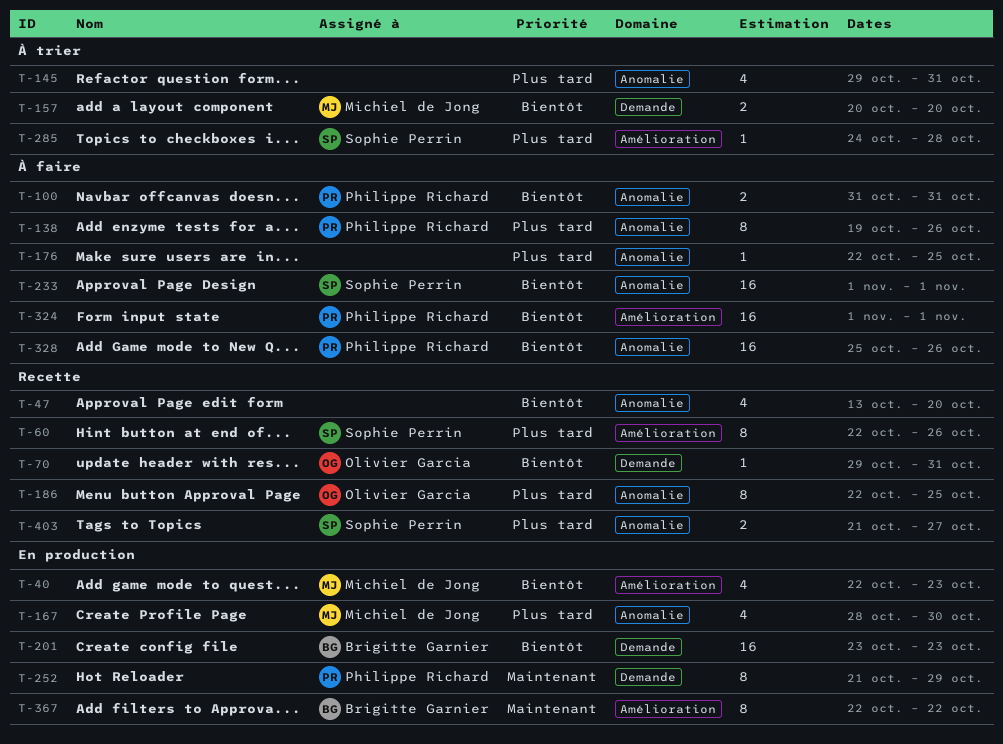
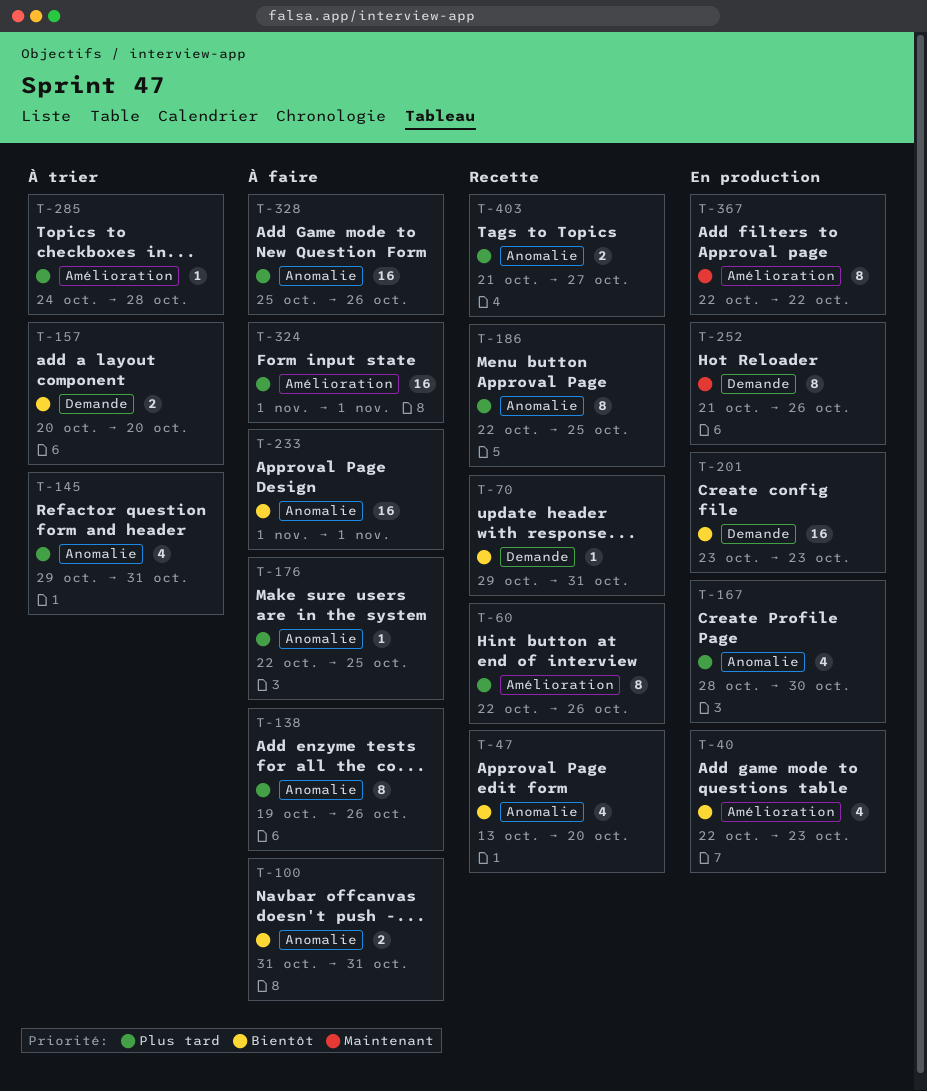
T-252, due: Oct 29 -> Oct 26
T-324, priority: Bientôt -> Plus tard
T-328, priority: Bientôt -> Plus tard

